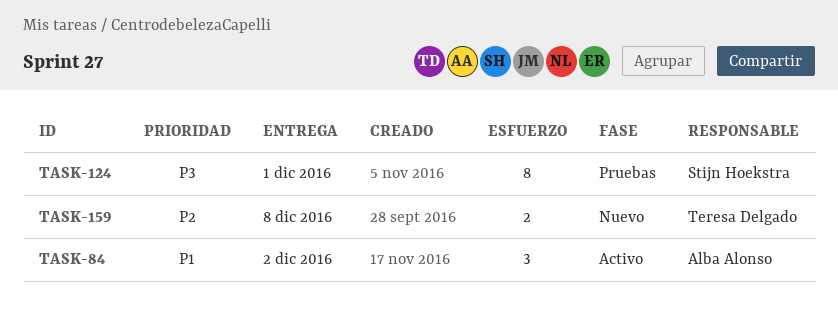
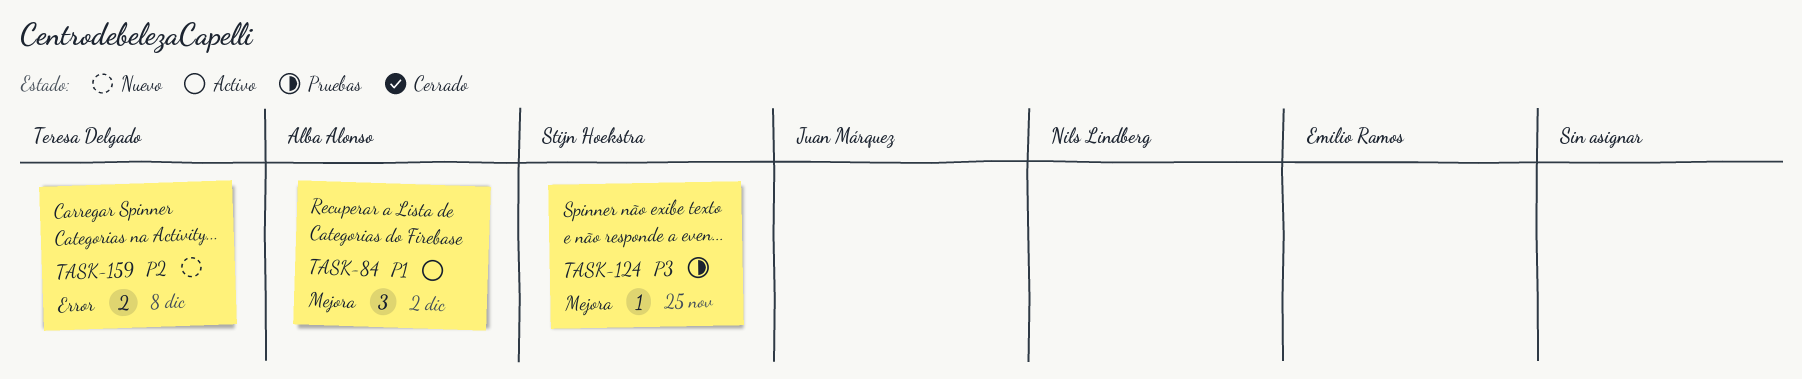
TASK-124, estimate: 8 -> 1
TASK-124, due: Dec 1 -> Nov 25

